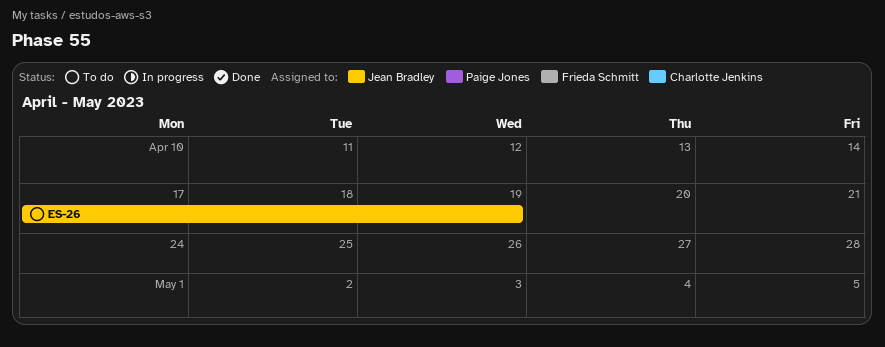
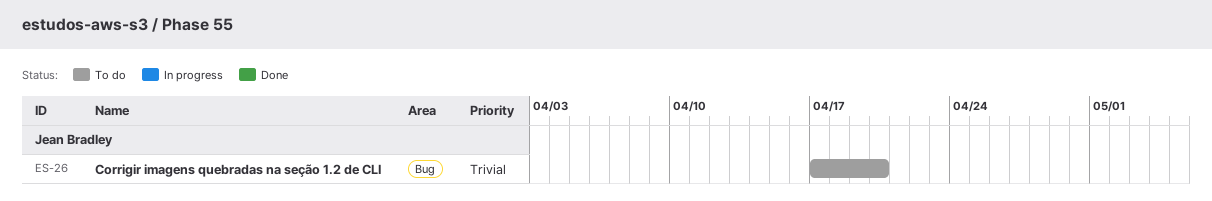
ES-26, due: Apr 19 -> Apr 20

